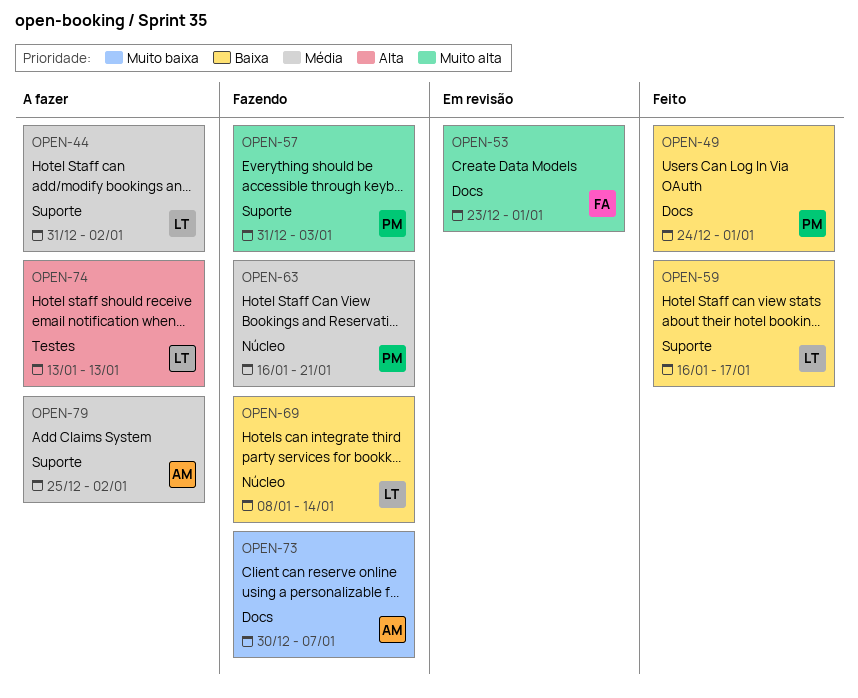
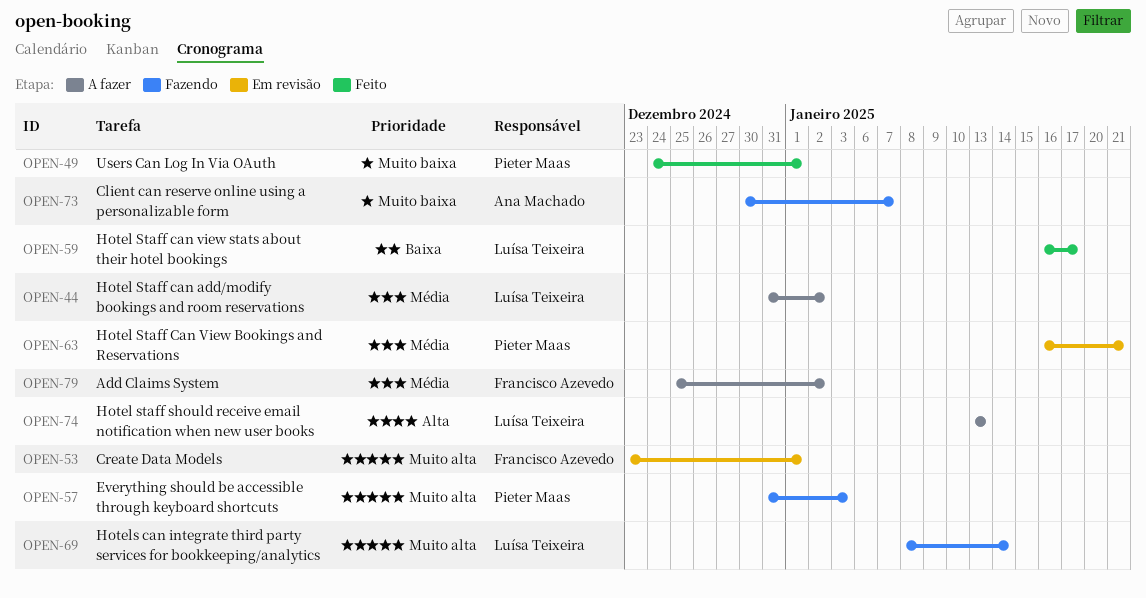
OPEN-49, priority: Baixa -> Muito baixa
OPEN-63, status: Fazendo -> Em revisão
OPEN-69, priority: Baixa -> Muito alta
OPEN-79, owner: Ana Machado -> Francisco Azevedo

